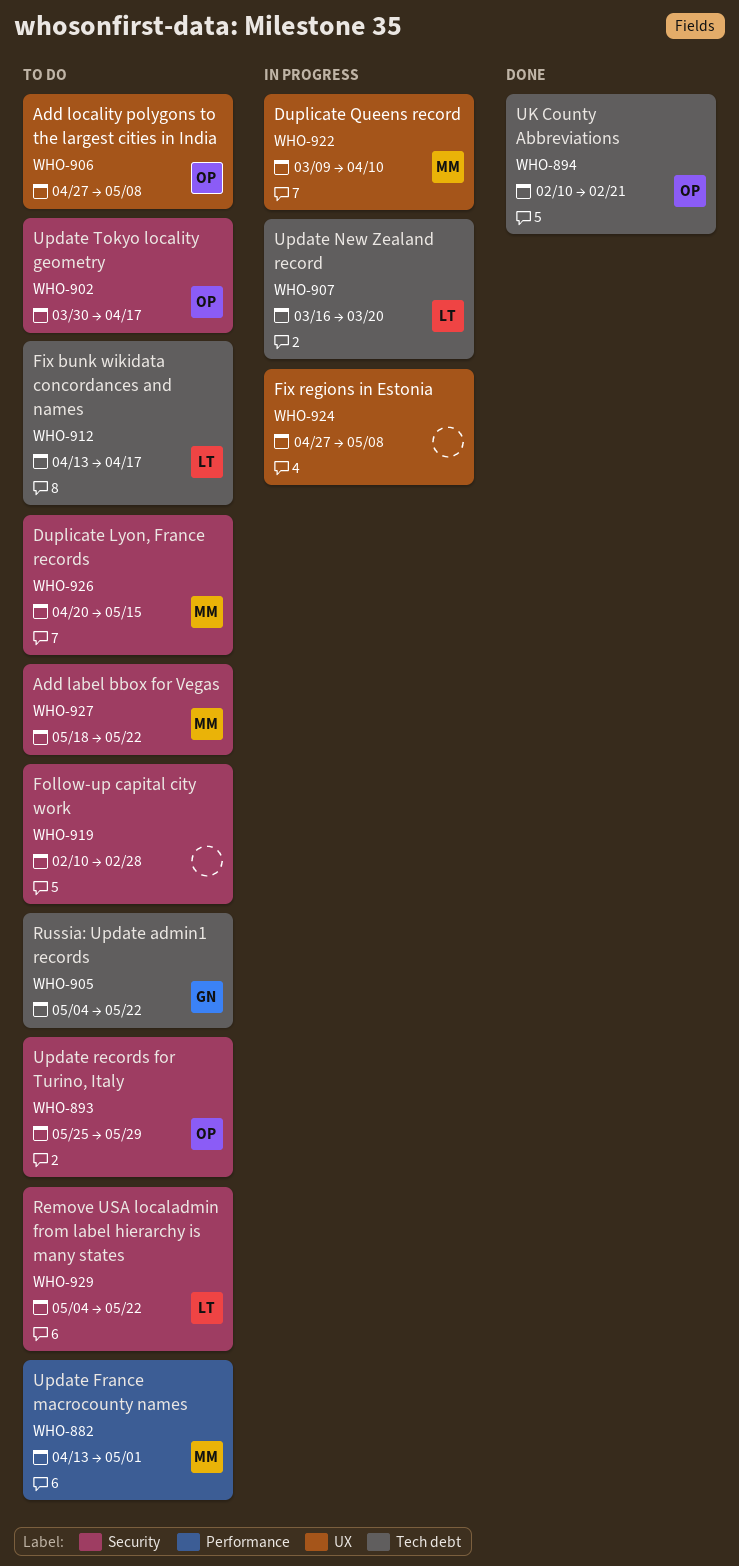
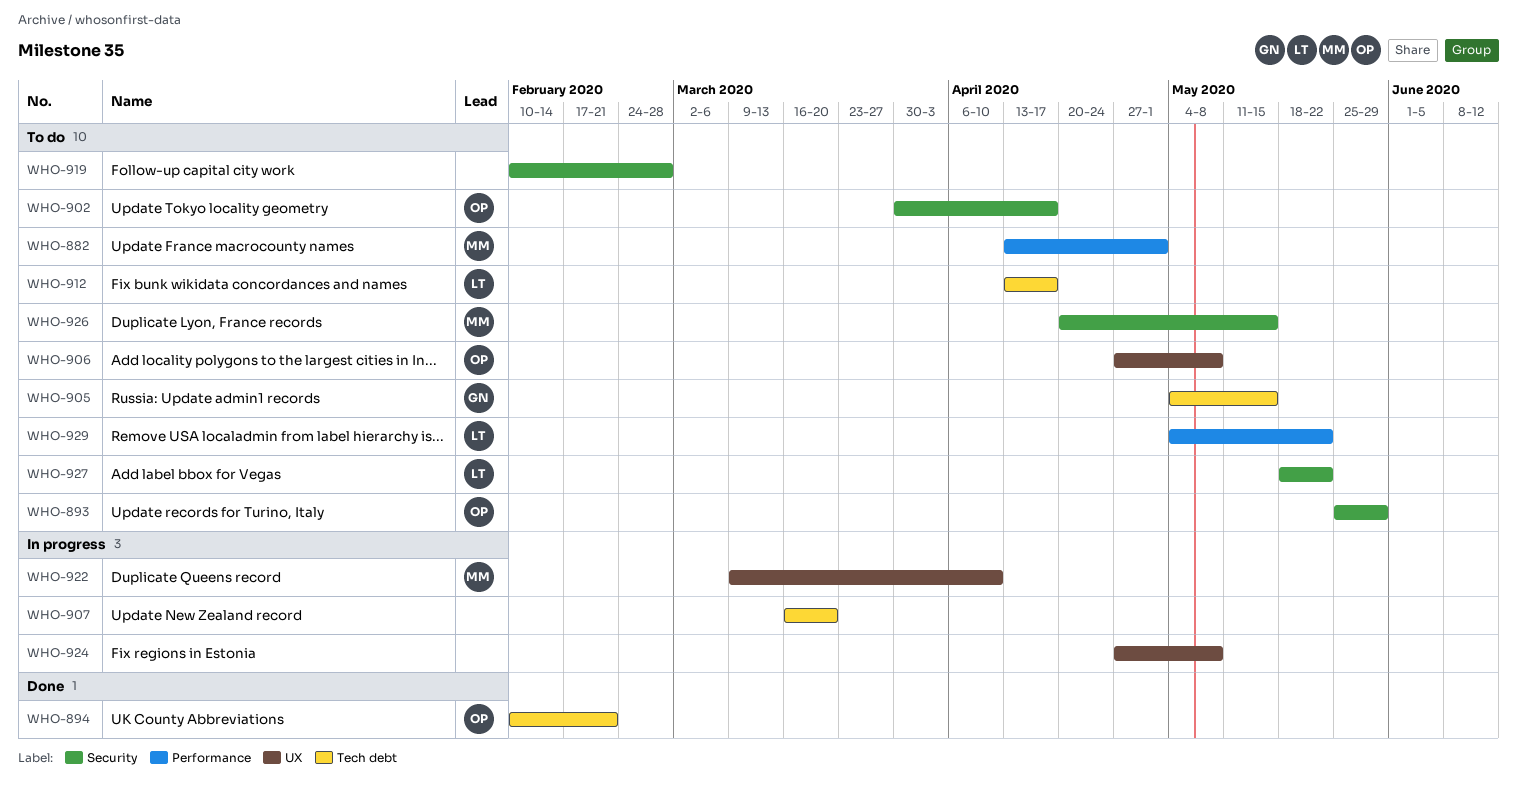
WHO-905, due: May 22 -> May 15
WHO-907, owner: LT -> none
WHO-927, owner: MM -> LT
WHO-929, label: Security -> Performance

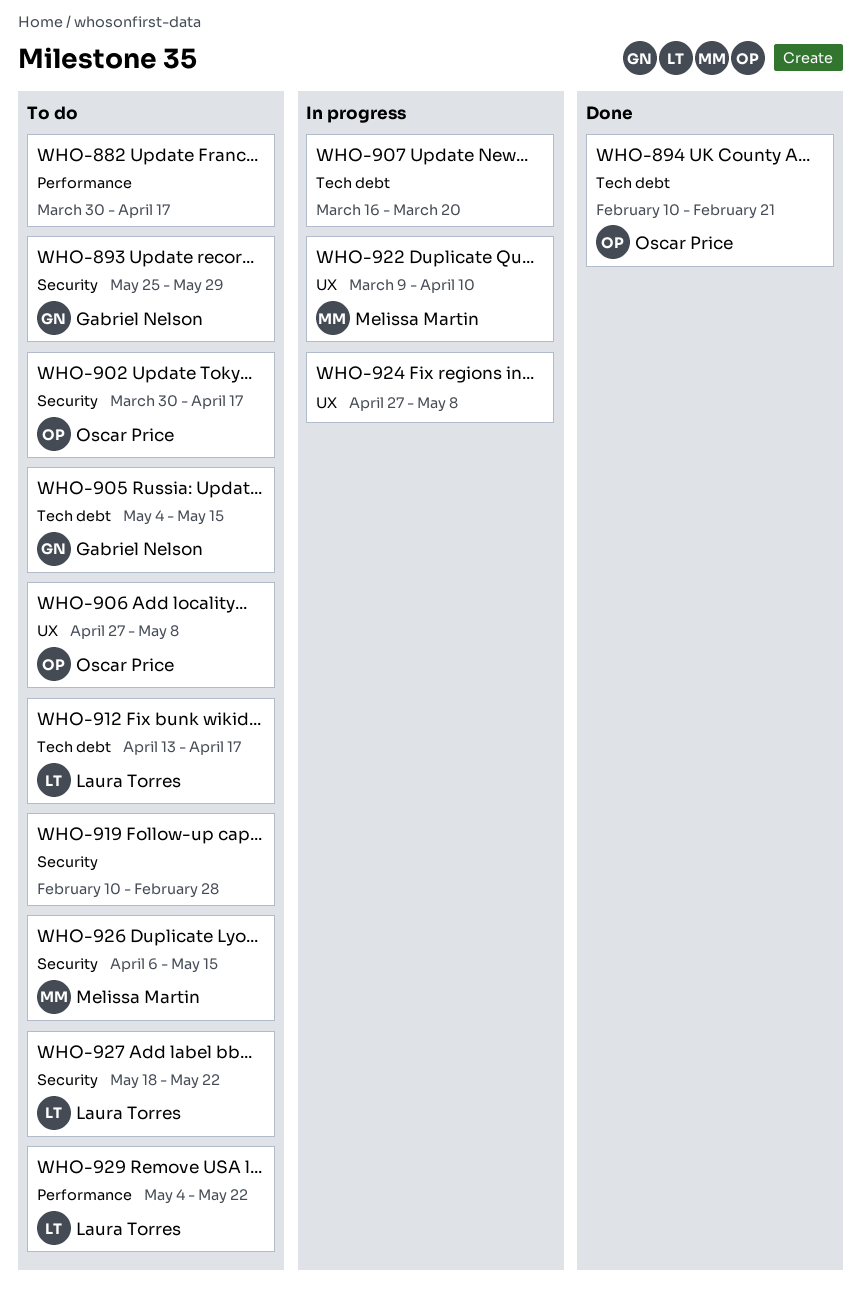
WHO-882, owner: Melissa Martin -> none
WHO-882, start: Apr 13 -> Mar 30
WHO-882, due: May 1 -> Apr 17
WHO-893, owner: Oscar Price -> Gabriel Nelson
WHO-926, start: Apr 20 -> Apr 6

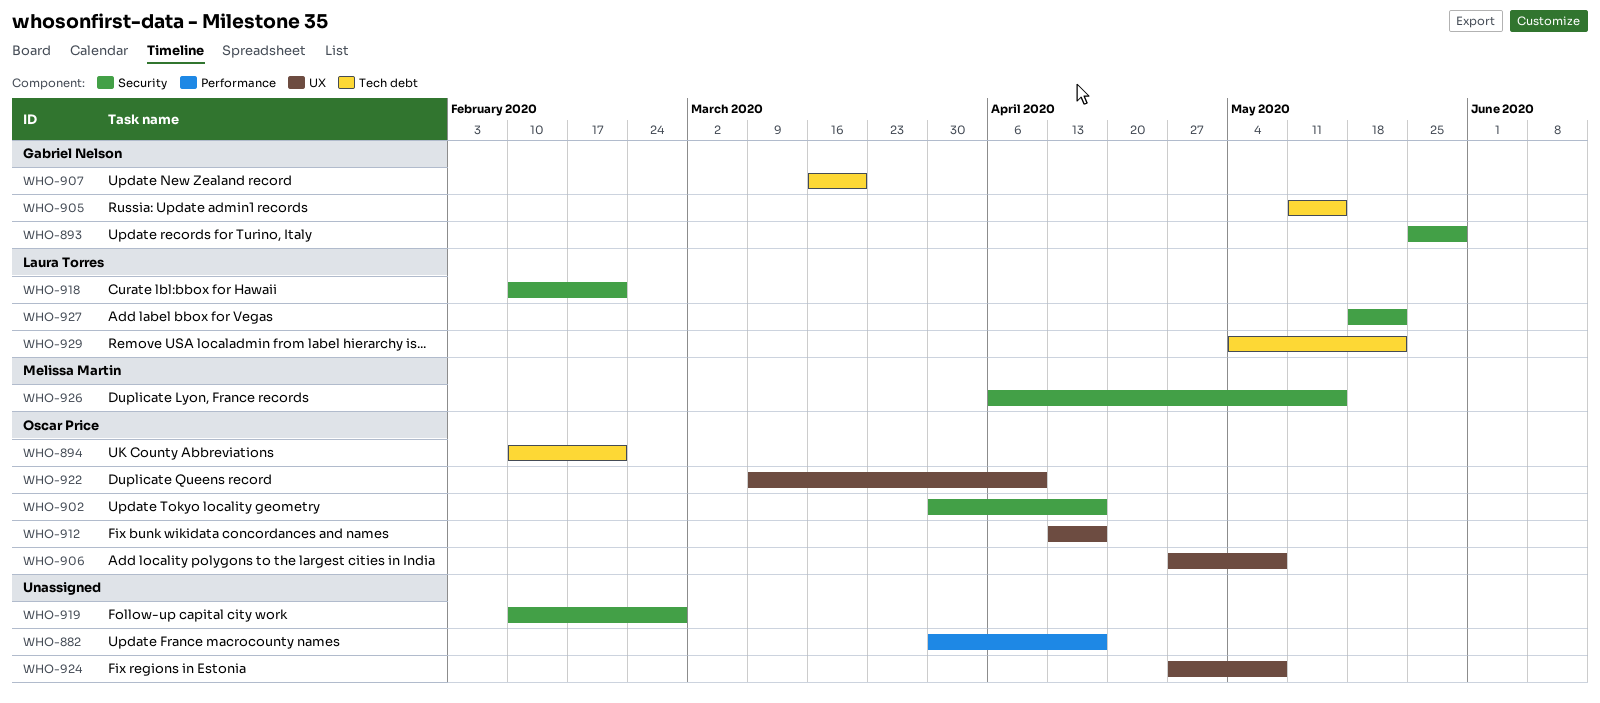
WHO-905, start: May 4 -> May 11
WHO-907, owner: none -> Gabriel Nelson
WHO-912, owner: Laura Torres -> Oscar Price
WHO-912, label: Tech debt -> UX
WHO-918: none -> present
WHO-922, owner: Melissa Martin -> Oscar Price
WHO-929, label: Performance -> Tech debt

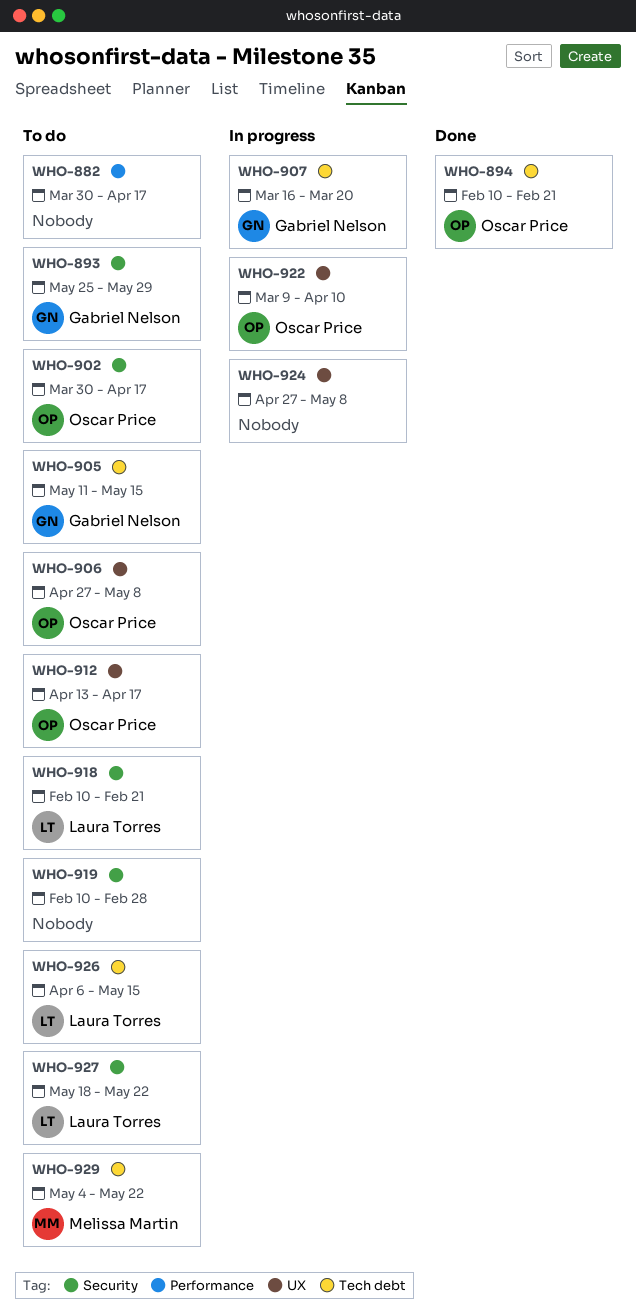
WHO-926, owner: Melissa Martin -> Laura Torres
WHO-926, label: Security -> Tech debt
WHO-929, owner: Laura Torres -> Melissa Martin

